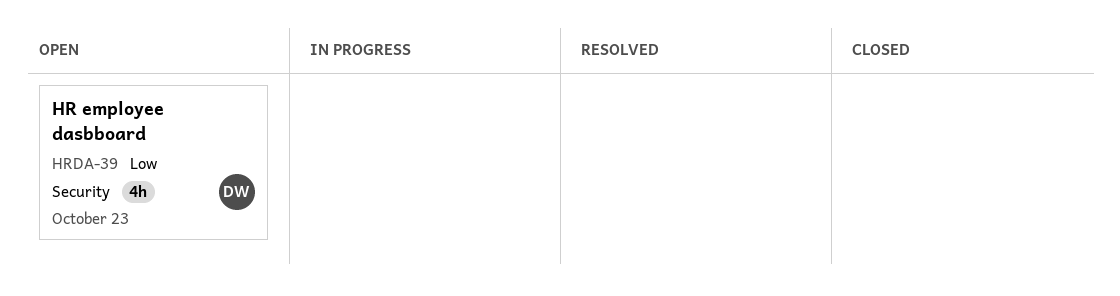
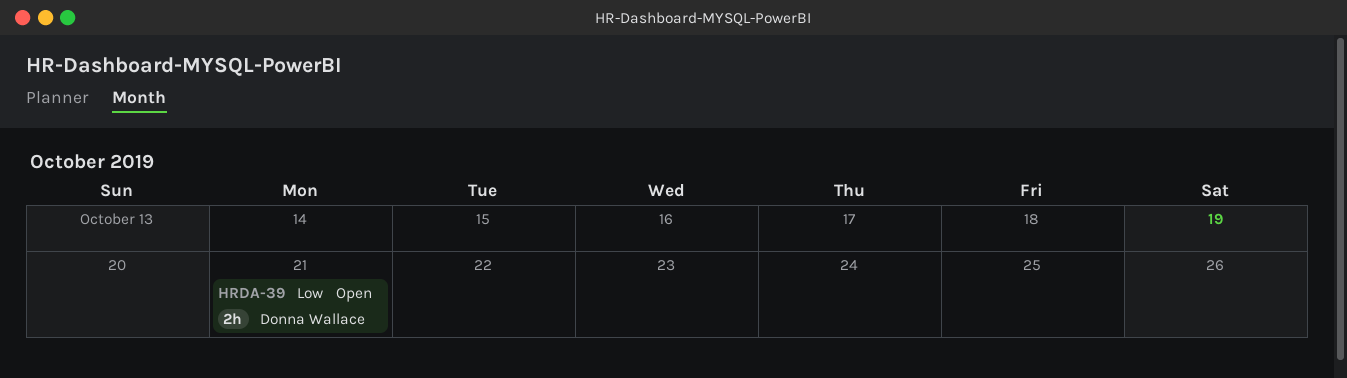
HRDA-39, estimate: 4h -> 2h
HRDA-39, due: Oct 23 -> Oct 21

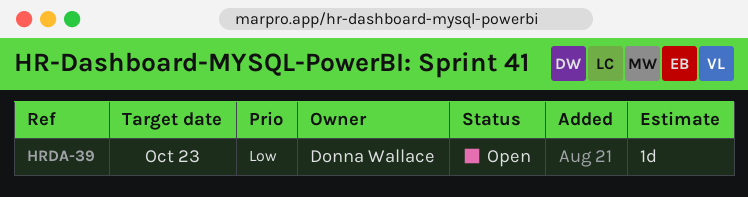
HRDA-39, estimate: 2h -> 1d
HRDA-39, due: Oct 21 -> Oct 23

